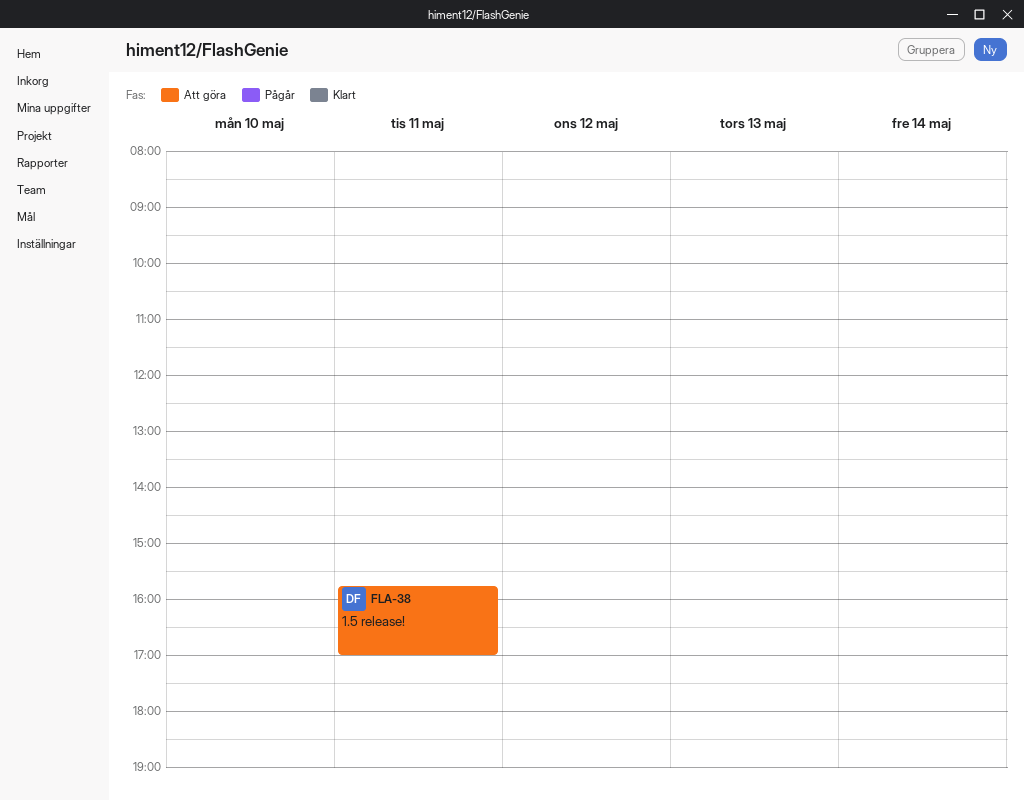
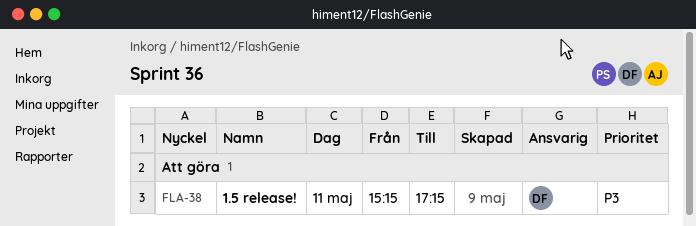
FLA-38, begins: 15:45 -> 15:15
FLA-38, ends: 17:00 -> 17:15

